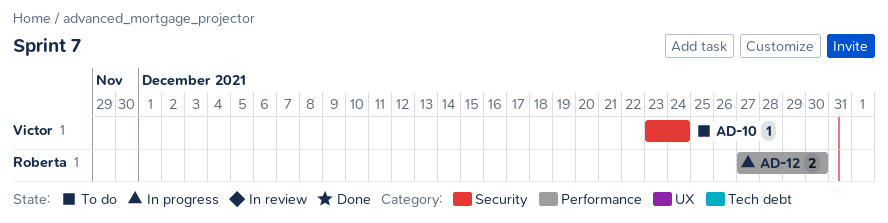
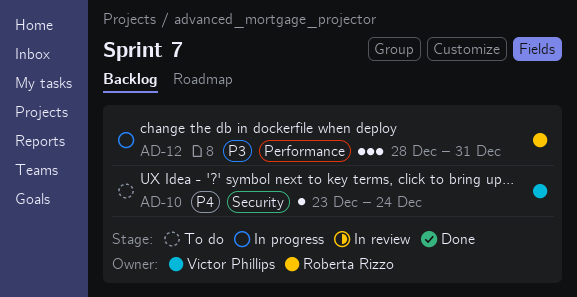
AD-12, estimate: 2 -> 3
AD-12, start: Dec 27 -> Dec 28
AD-12, due: Dec 30 -> Dec 31

